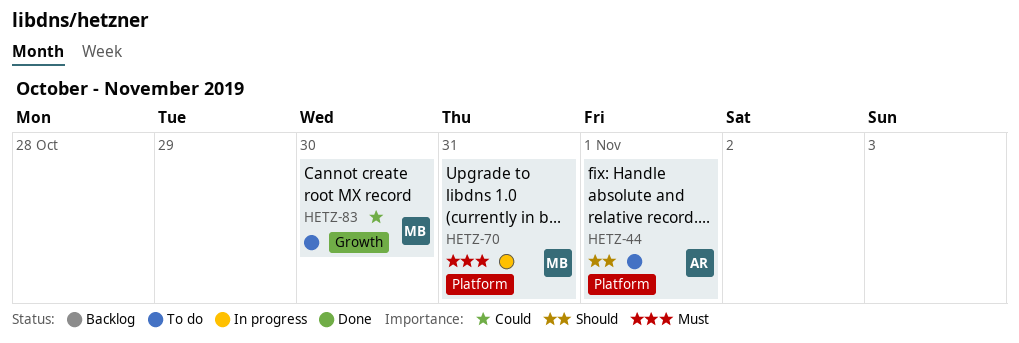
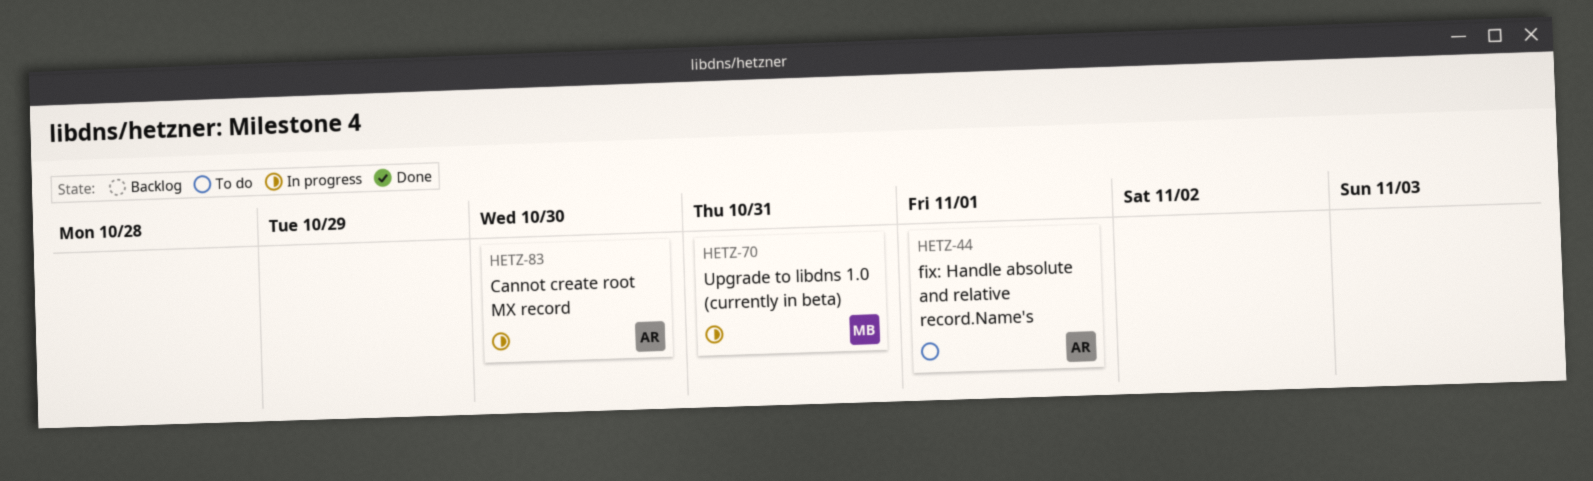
HETZ-83, status: To do -> In progress
HETZ-83, owner: MB -> AR

